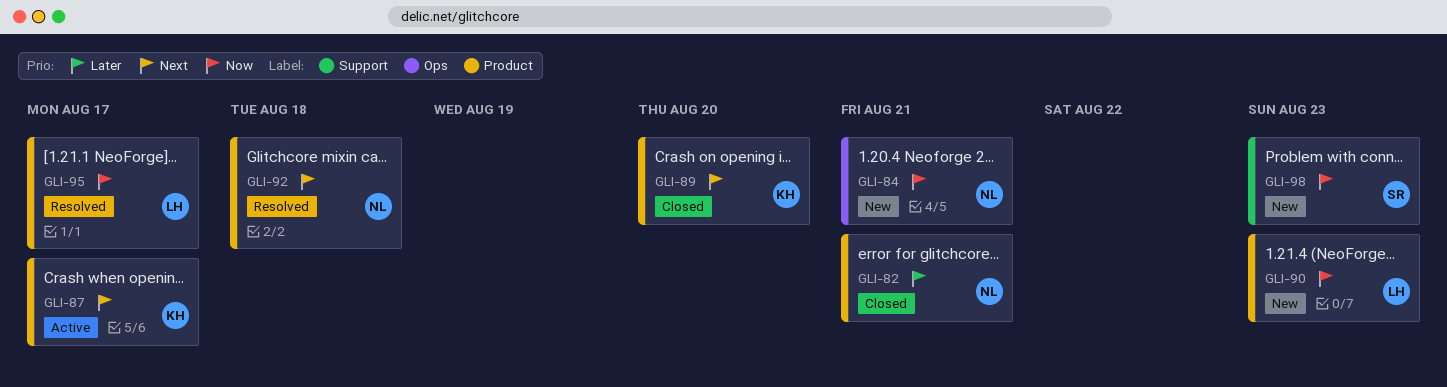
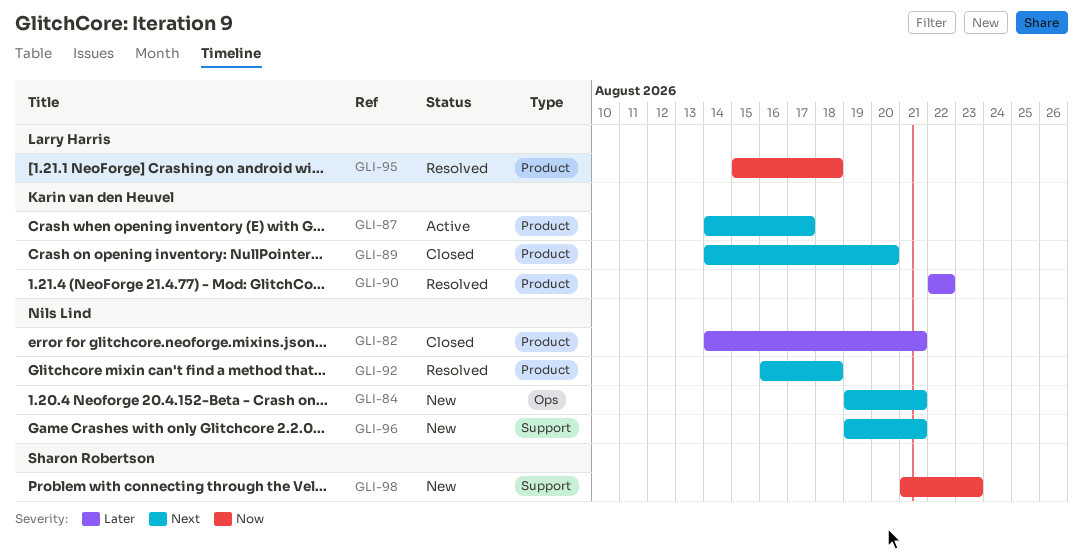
GLI-84, priority: Now -> Next
GLI-90, status: New -> Resolved
GLI-90, owner: Larry Harris -> Karin van den Heuvel
GLI-90, priority: Now -> Later
GLI-90, due: Aug 23 -> Aug 22
GLI-95, due: Aug 17 -> Aug 18
GLI-96: none -> present

